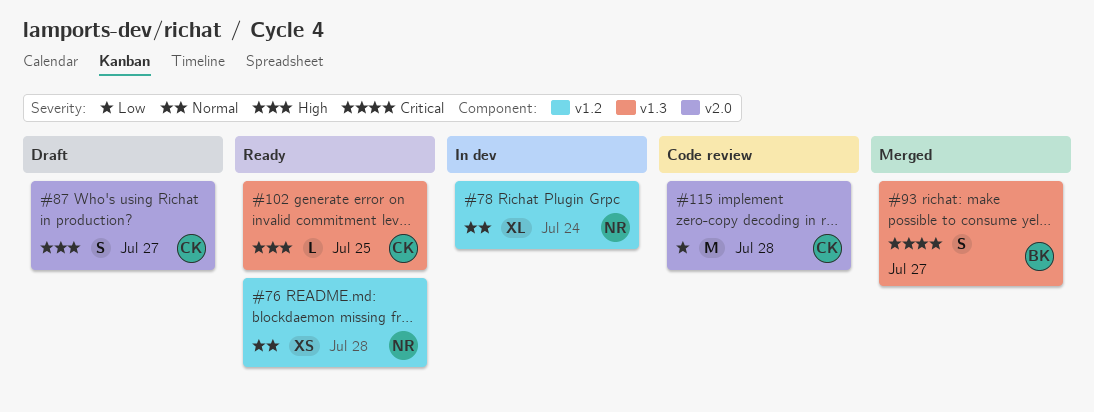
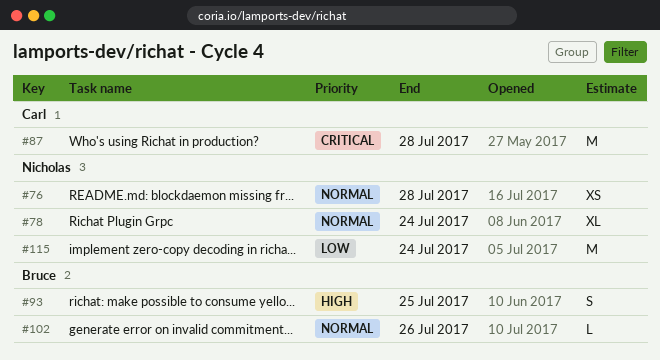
#87, priority: High -> Critical
#87, estimate: S -> M
#87, due: Jul 27 -> Jul 28
#93, priority: Critical -> High
#93, due: Jul 27 -> Jul 25
#102, owner: Carl -> Bruce
#102, priority: High -> Normal
#102, due: Jul 25 -> Jul 26
#115, owner: Carl -> Nicholas
#115, due: Jul 28 -> Jul 24

